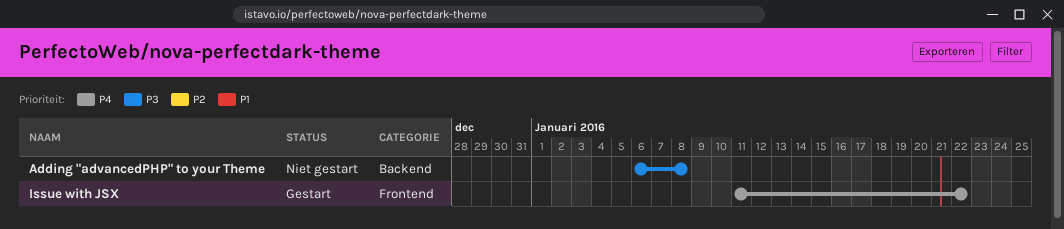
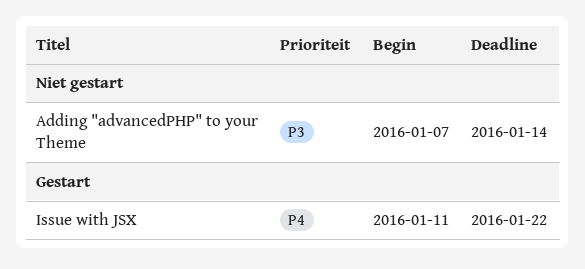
Adding "advancedPHP" to your Theme, start: Jan 6 -> Jan 7
Adding "advancedPHP" to your Theme, due: Jan 8 -> Jan 14

